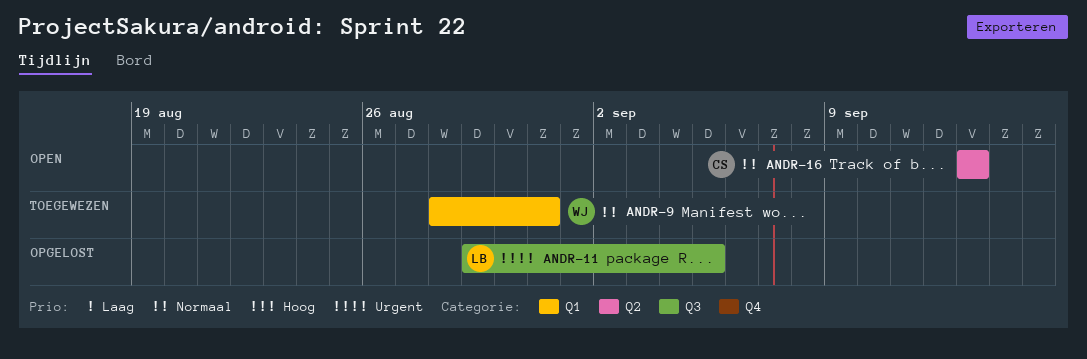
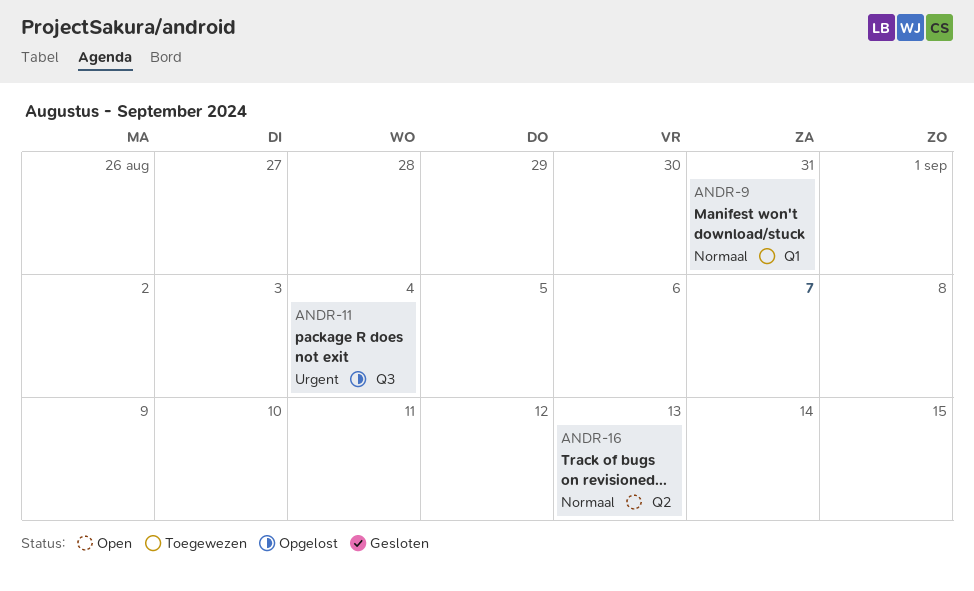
ANDR-11, due: Sep 5 -> Sep 4

